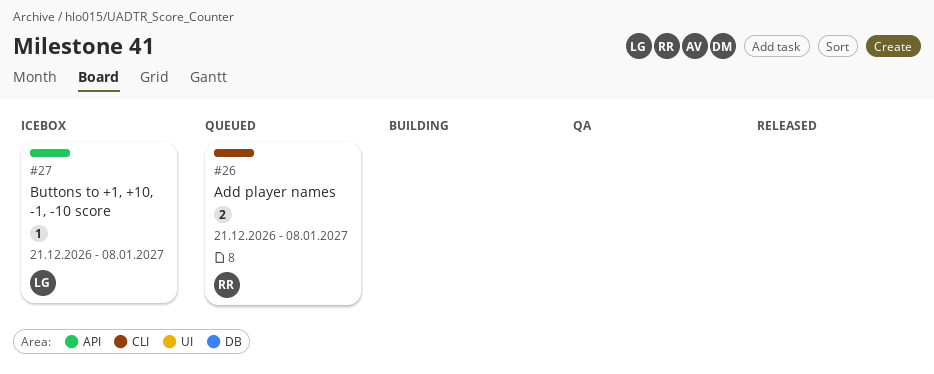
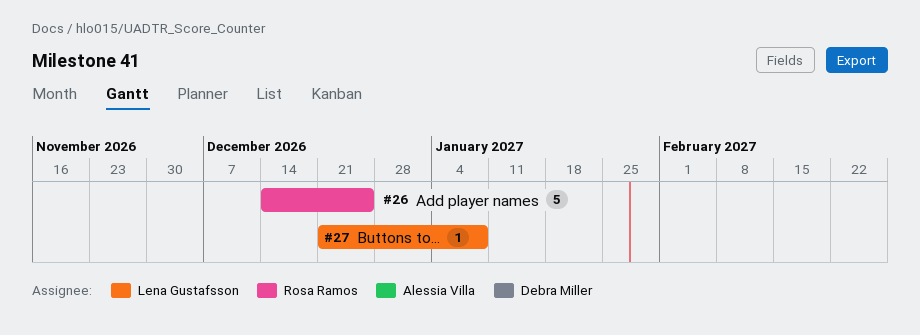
#26, estimate: 2 -> 5
#26, start: Dec 21 -> Dec 14
#26, due: Jan 8 -> Dec 25

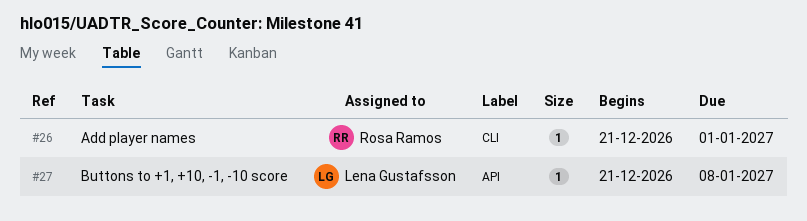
#26, estimate: 5 -> 1
#26, start: Dec 14 -> Dec 21
#26, due: Dec 25 -> Jan 1

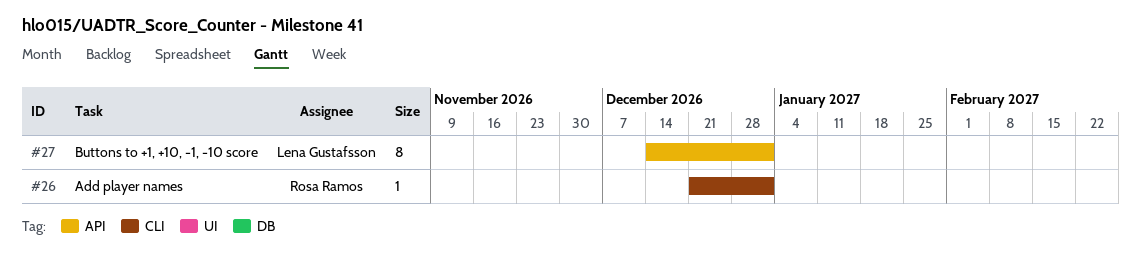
#27, estimate: 1 -> 8
#27, start: Dec 21 -> Dec 14
#27, due: Jan 8 -> Jan 1

